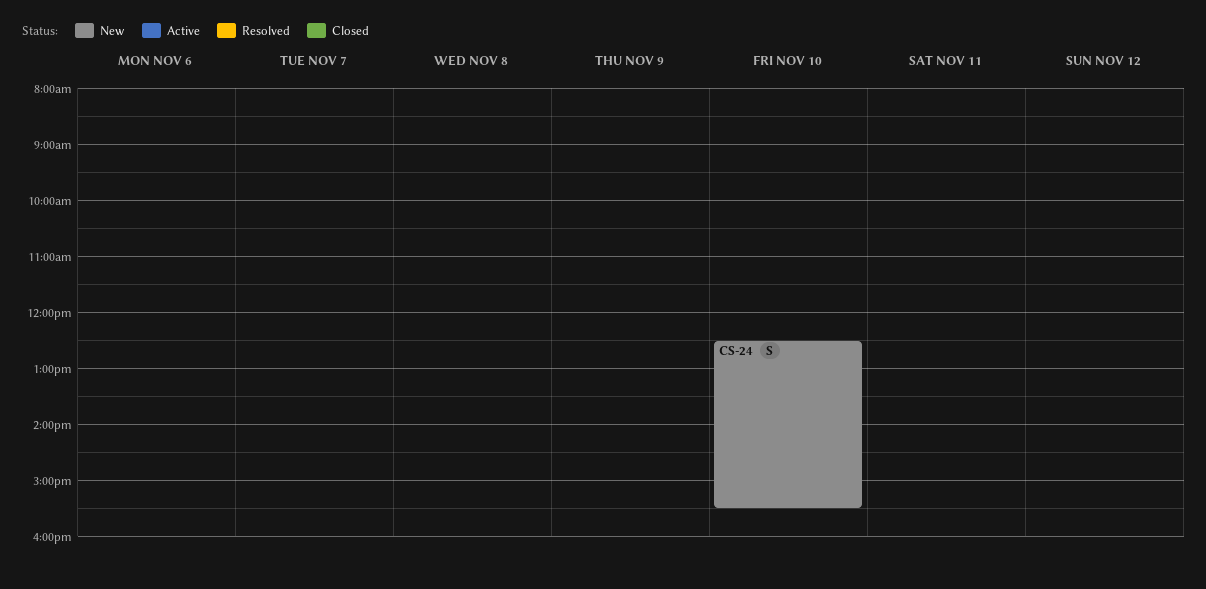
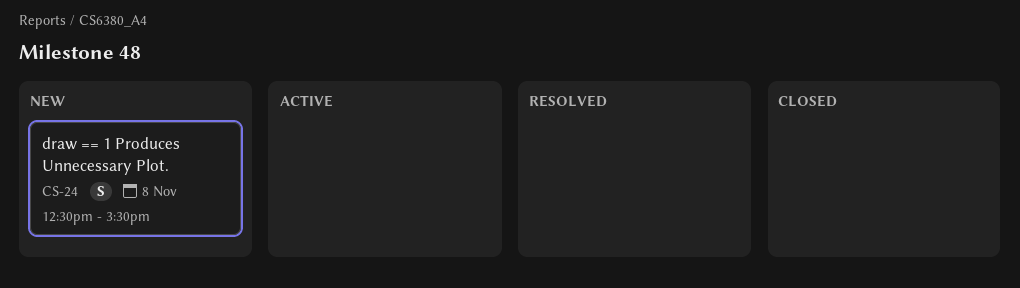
CS-24, day: Nov 10 -> Nov 8

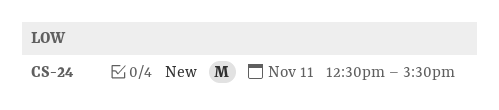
CS-24, estimate: S -> M
CS-24, day: Nov 8 -> Nov 11

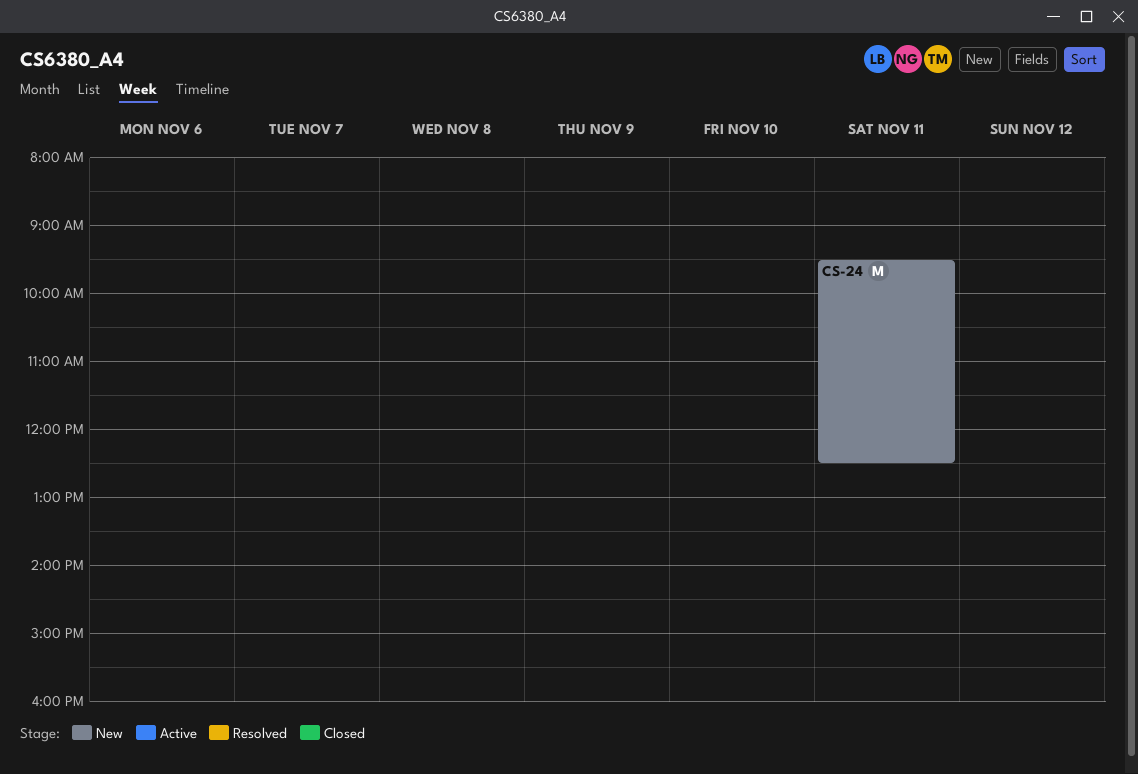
CS-24, begins: 12:30 -> 09:30
CS-24, ends: 15:30 -> 12:30

